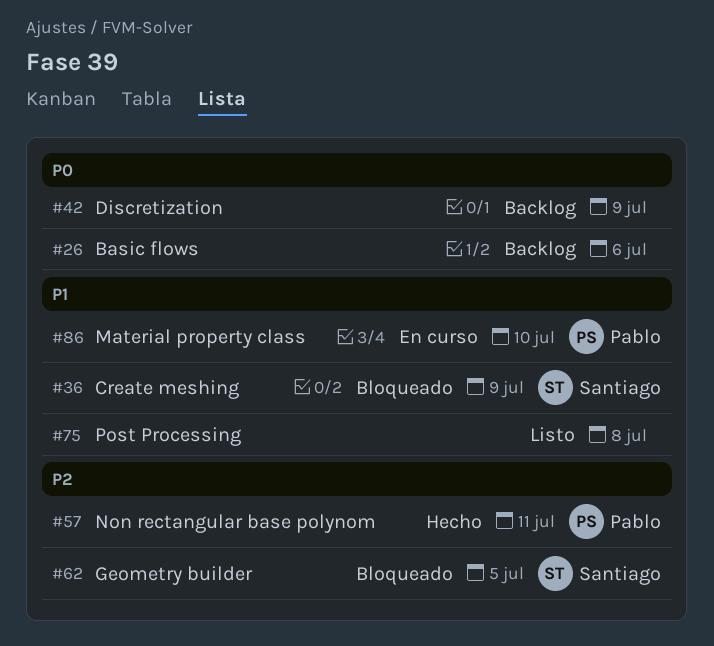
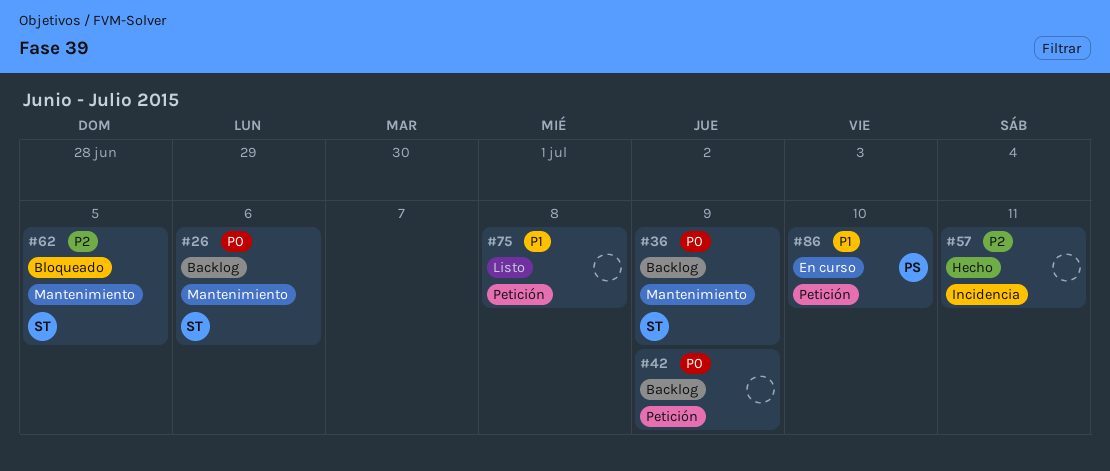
#26, owner: none -> Santiago
#36, status: Bloqueado -> Backlog
#36, priority: P1 -> P0
#57, owner: Pablo -> none

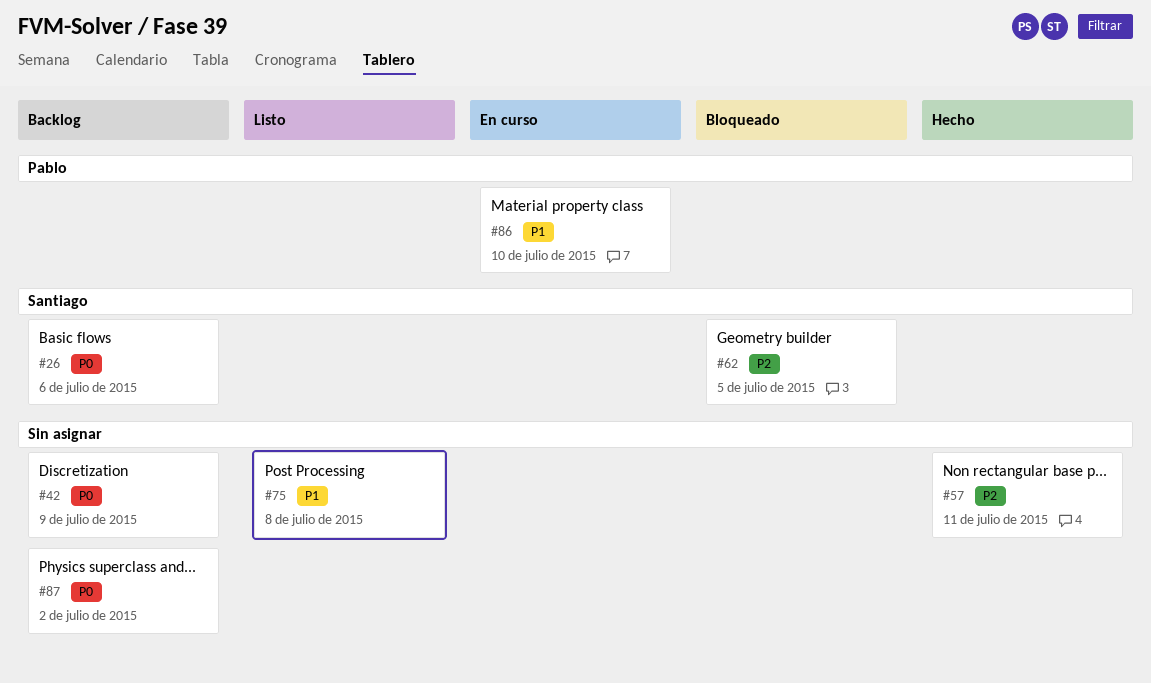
#36: present -> none
#87: none -> present

